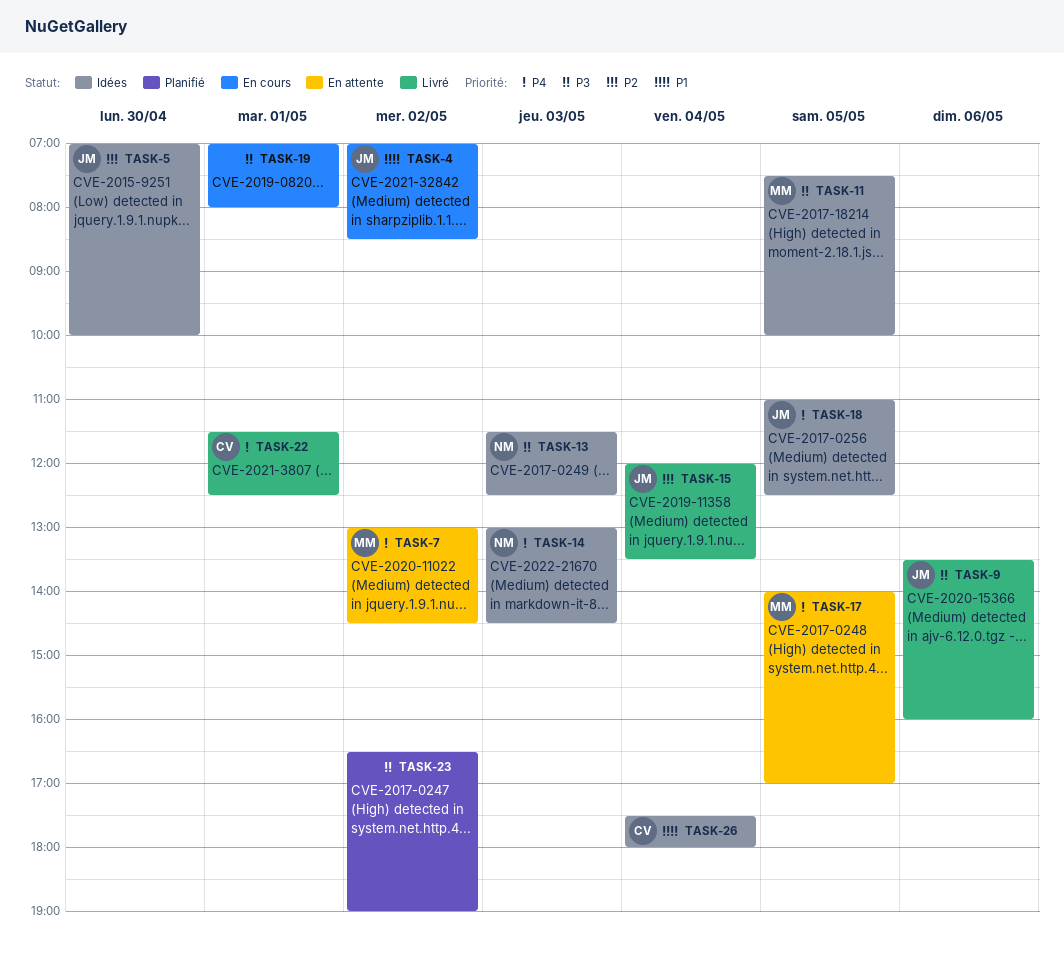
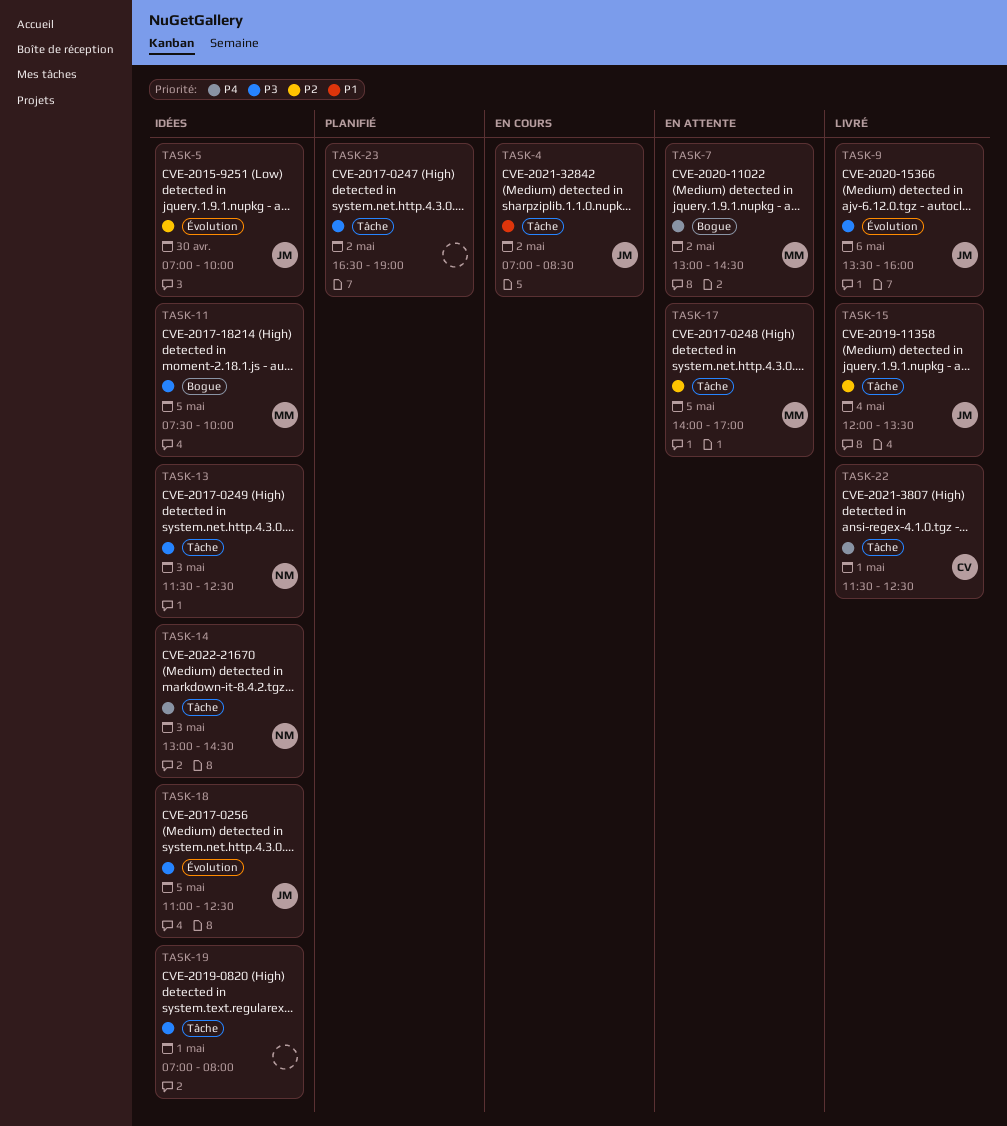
TASK-17, priority: P4 -> P2
TASK-18, priority: P4 -> P3
TASK-19, status: En cours -> Idées
TASK-26: present -> none

